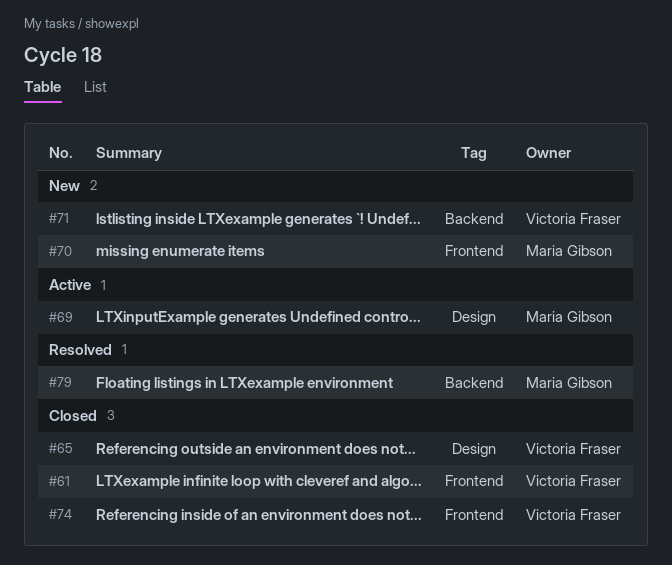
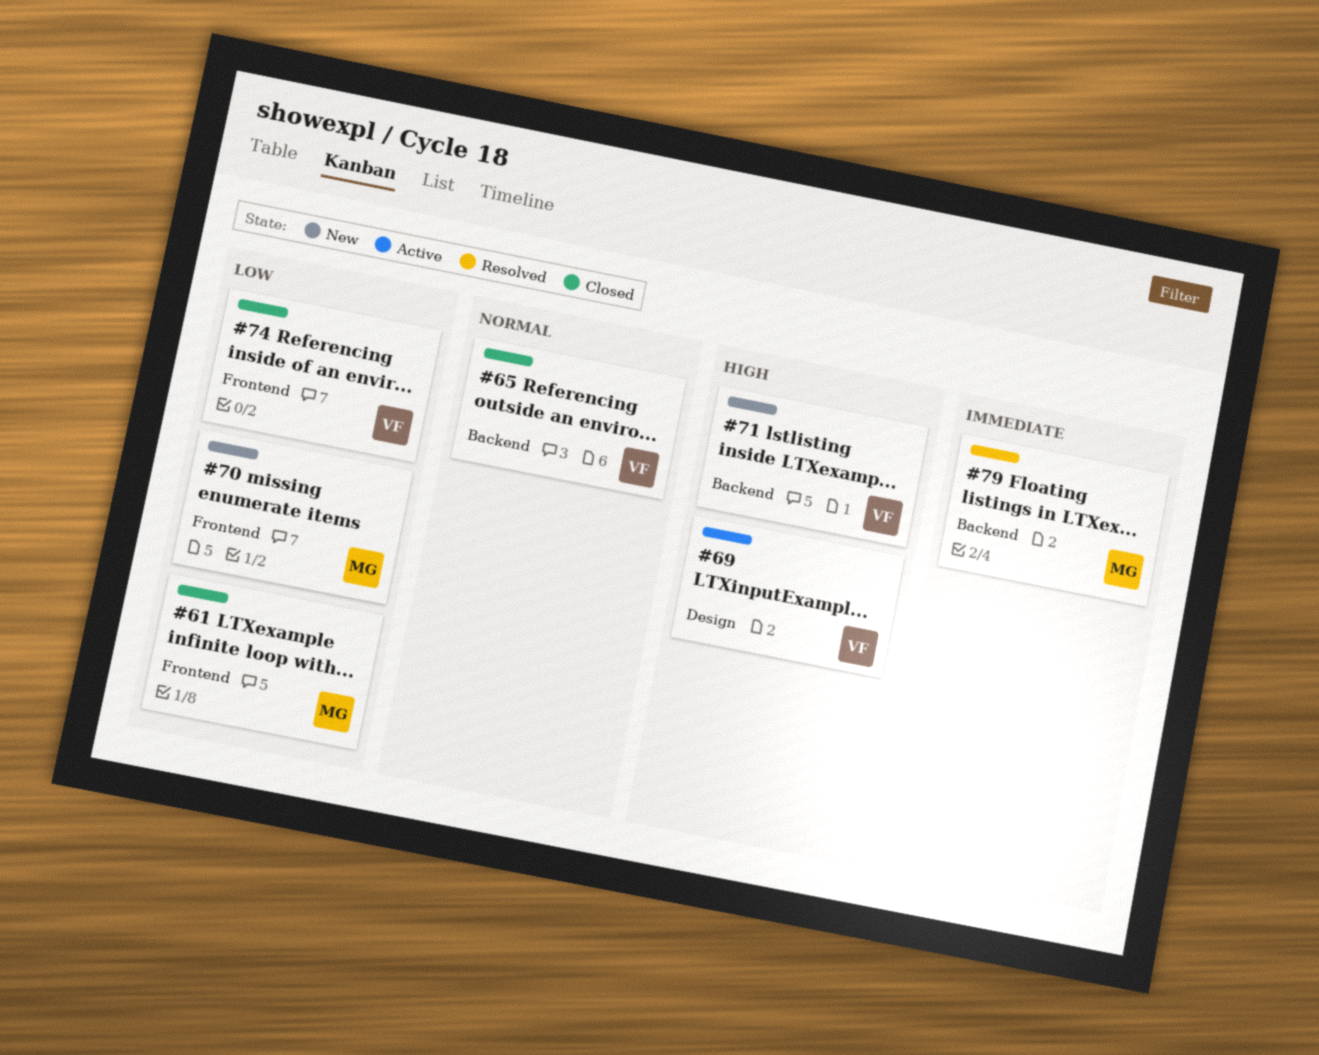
#61, owner: Victoria Fraser -> Maria Gibson
#65, label: Design -> Backend
#69, owner: Maria Gibson -> Victoria Fraser

